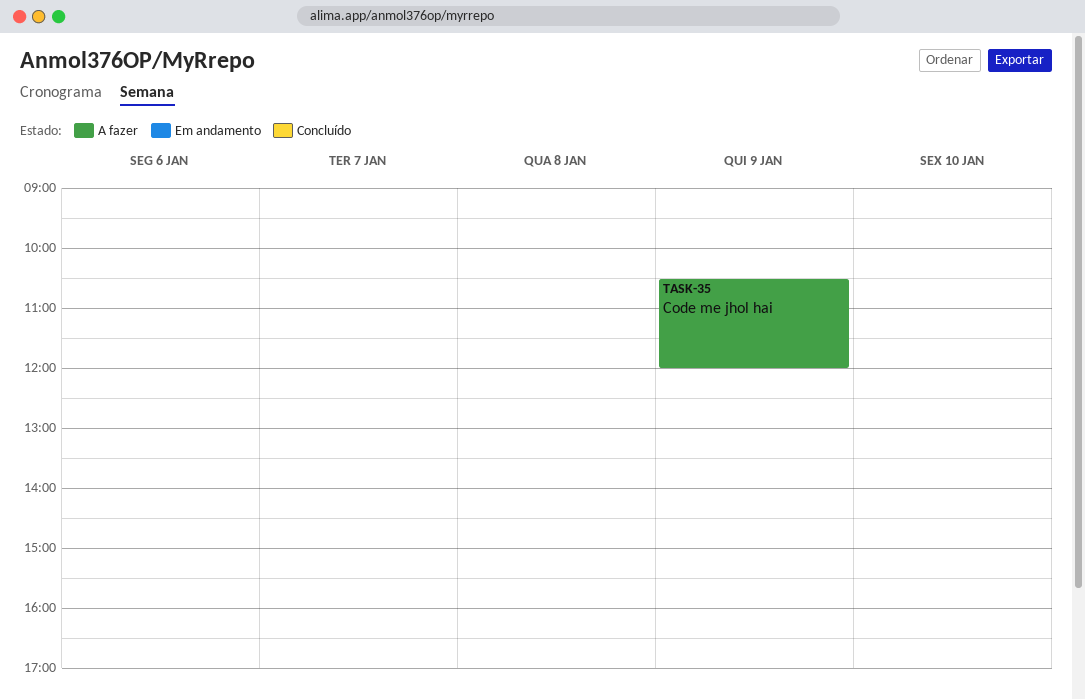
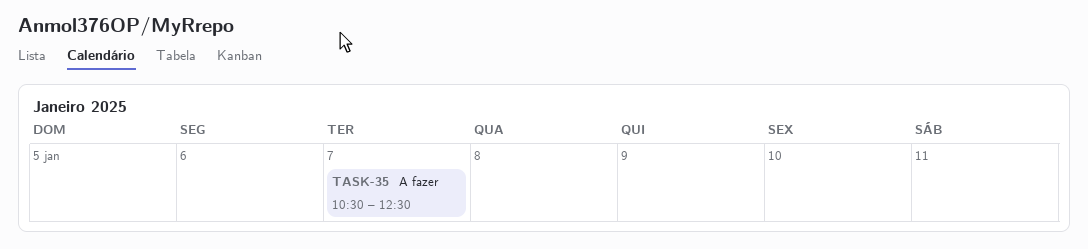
TASK-35, day: Jan 9 -> Jan 7
TASK-35, ends: 12:00 -> 12:30

